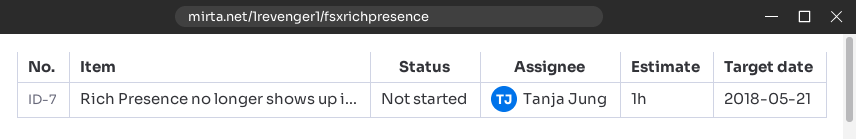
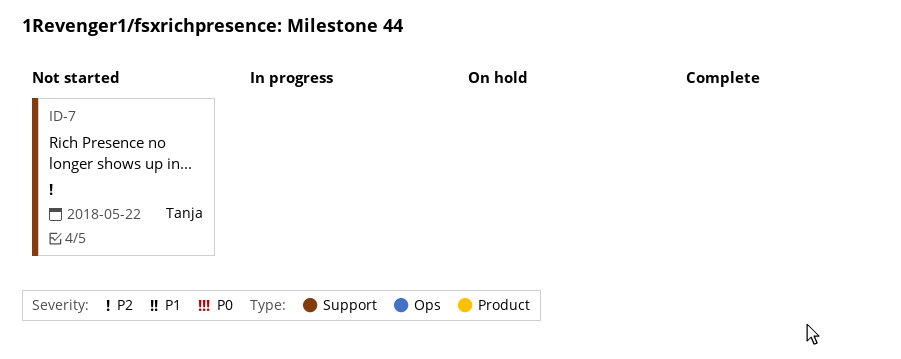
ID-7, due: May 21 -> May 22

